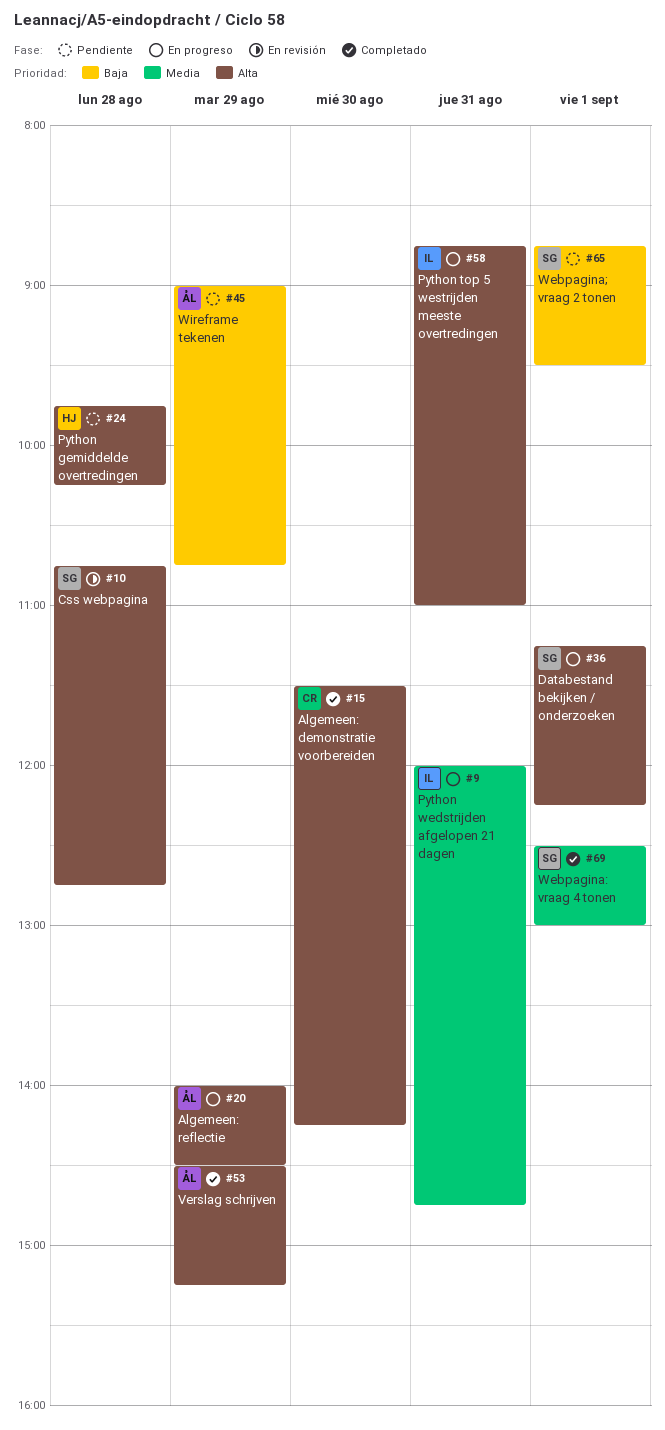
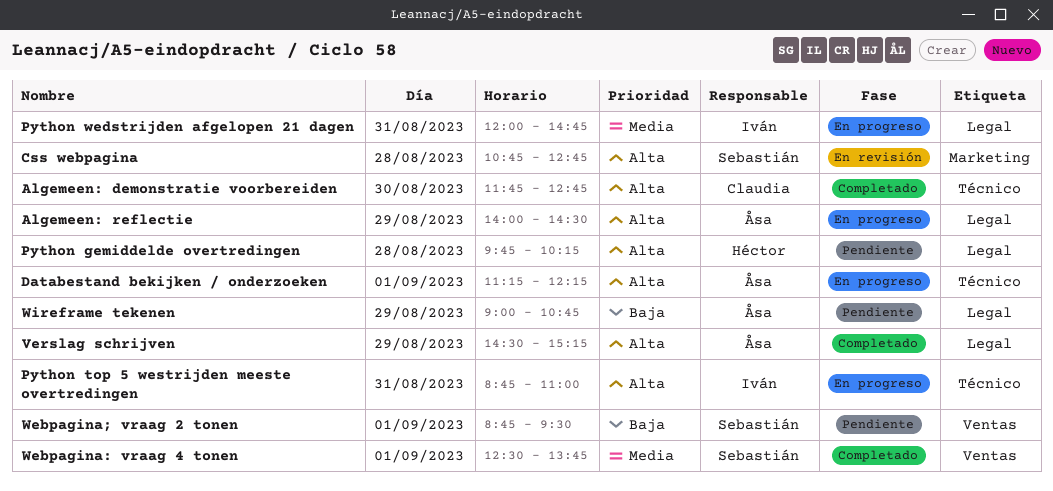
Algemeen: demonstratie voorbereiden, begins: 11:30 -> 11:45
Algemeen: demonstratie voorbereiden, ends: 14:15 -> 12:45
Databestand bekijken / onderzoeken, owner: Sebastián -> Åsa
Webpagina: vraag 4 tonen, ends: 13:00 -> 13:45

